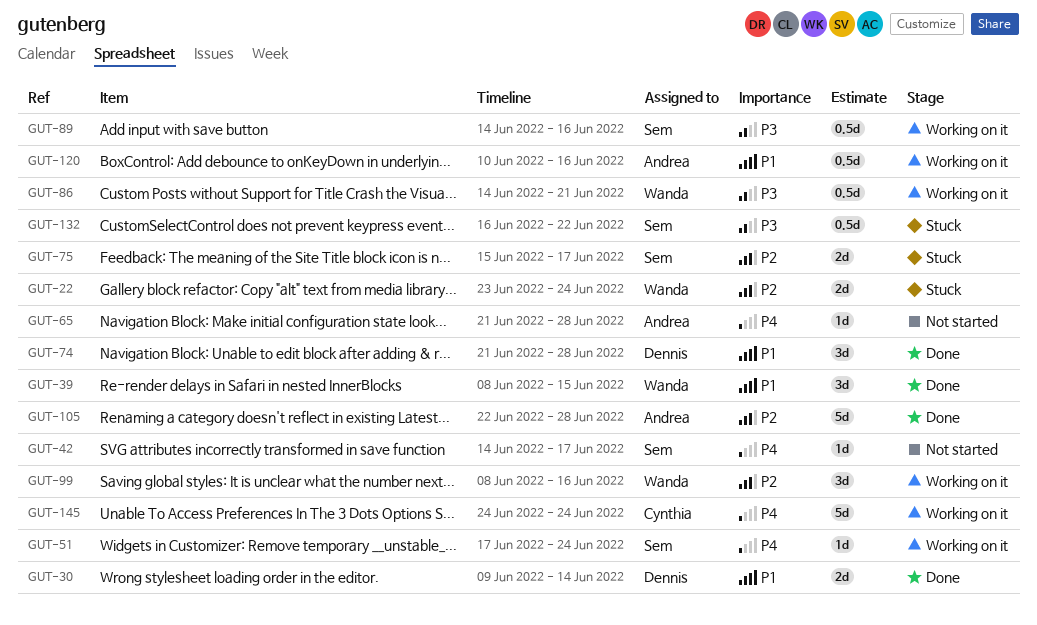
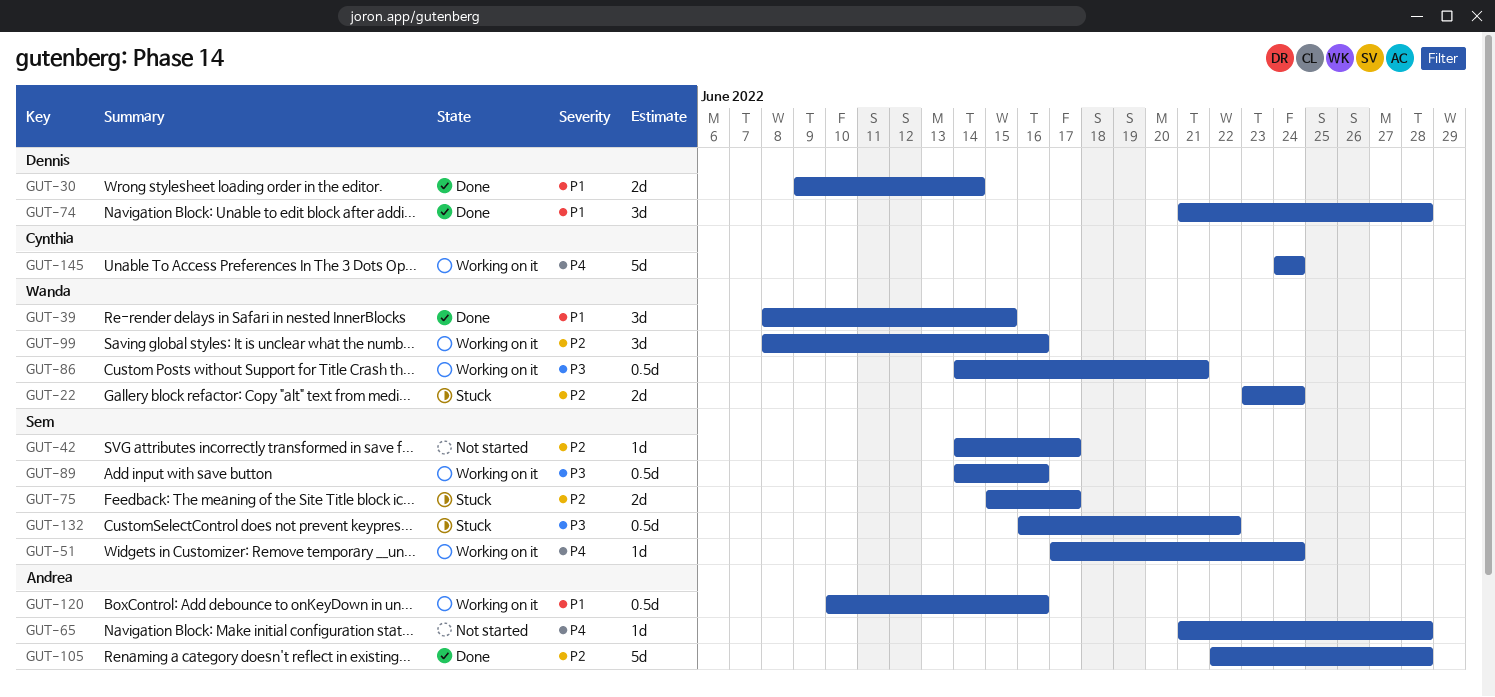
GUT-42, priority: P4 -> P2

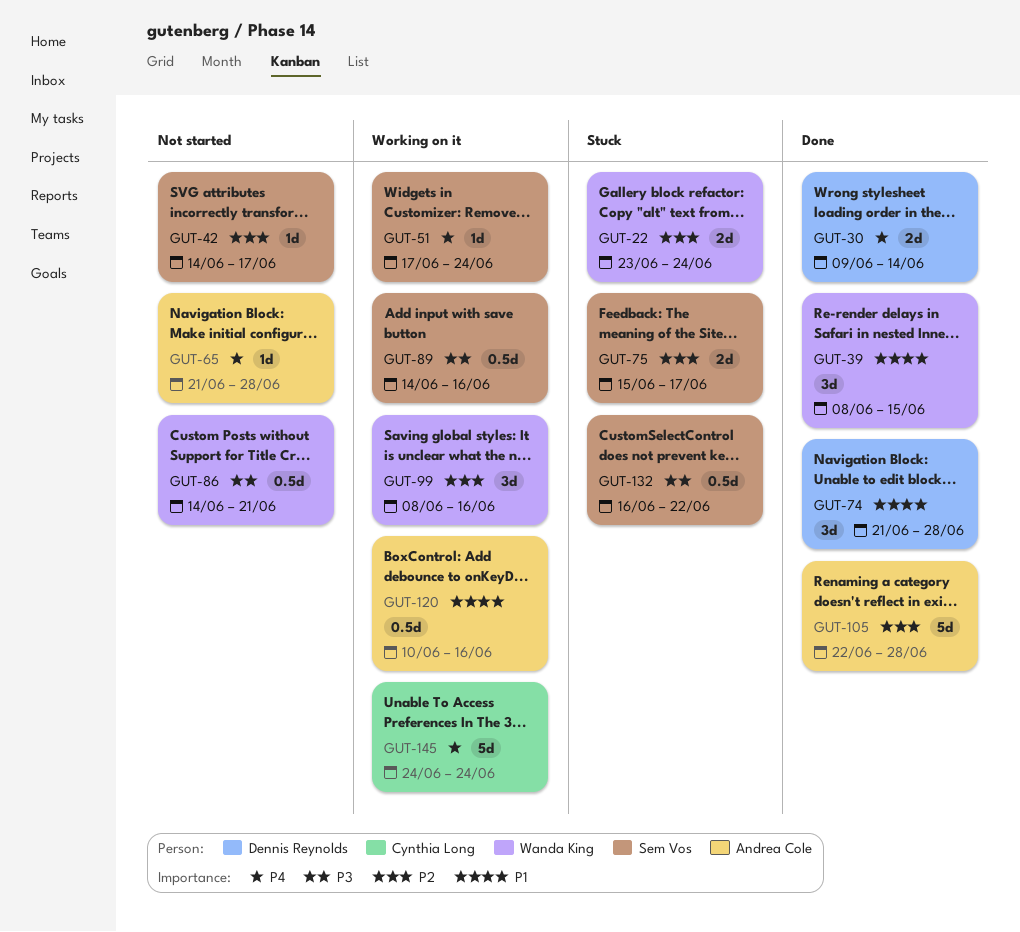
GUT-30, priority: P1 -> P4
GUT-86, status: Working on it -> Not started

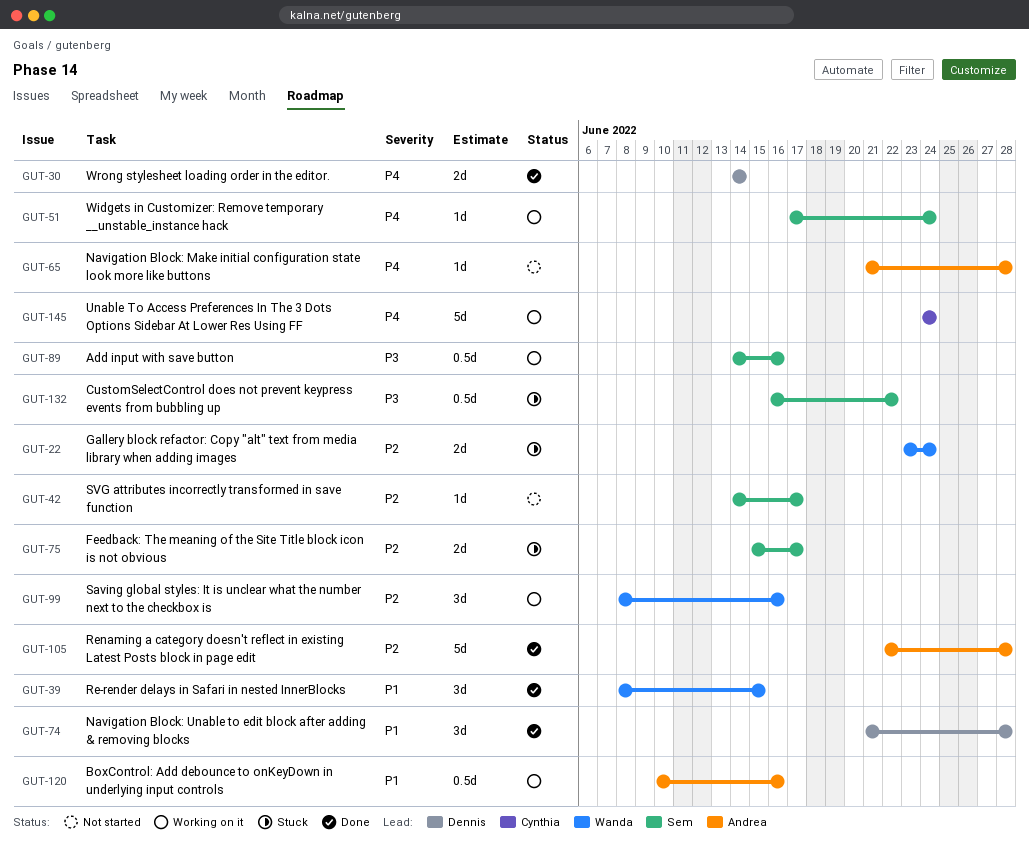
GUT-30, start: Jun 9 -> Jun 14
GUT-86: present -> none

